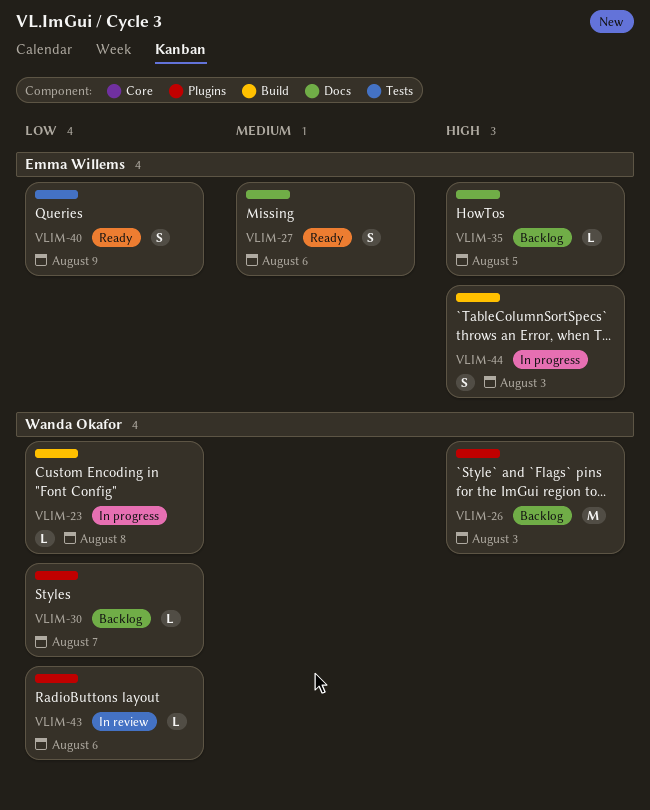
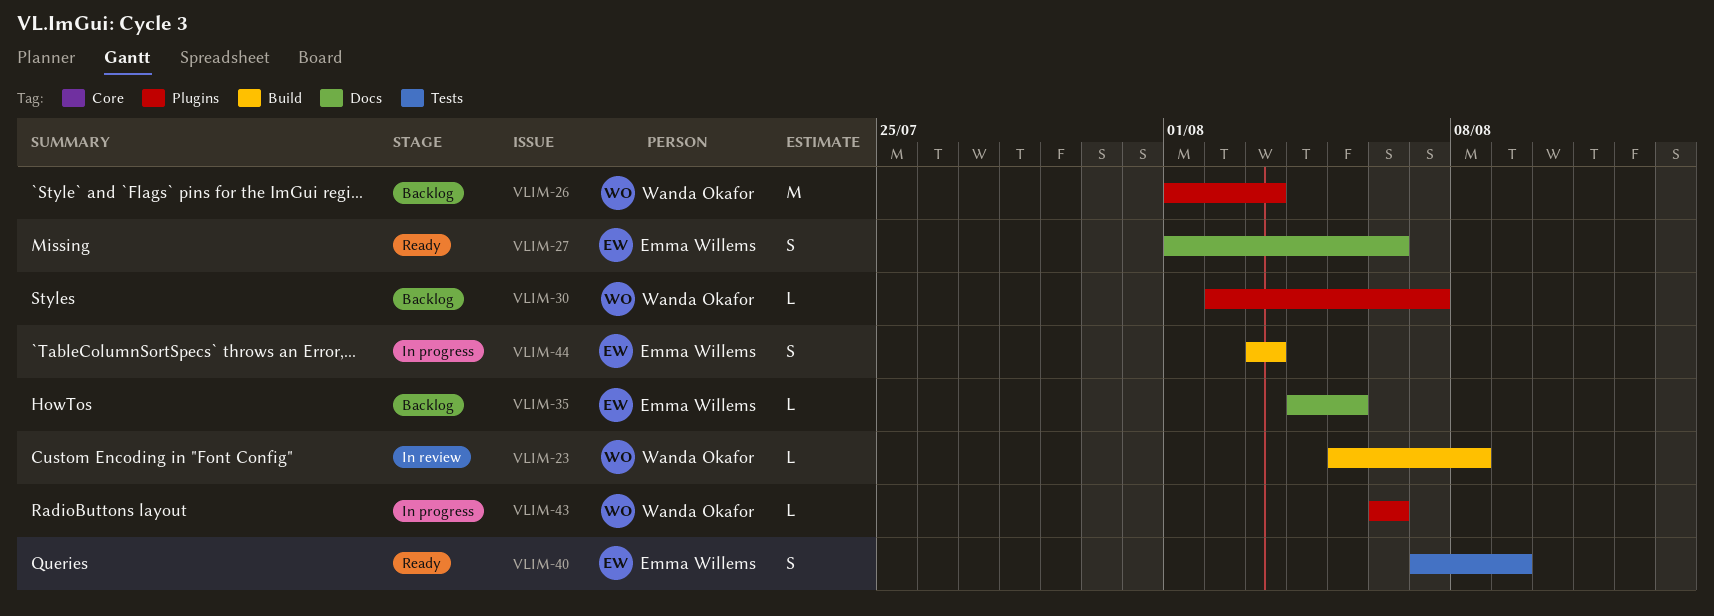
VLIM-23, status: In progress -> In review
VLIM-43, status: In review -> In progress

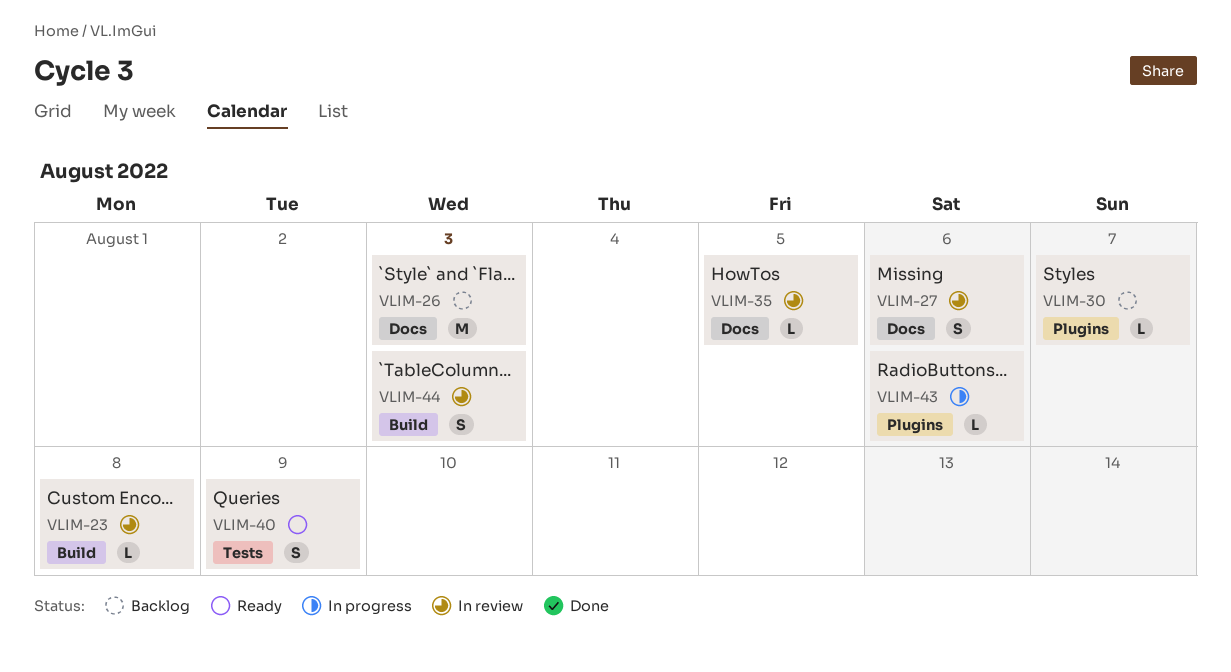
VLIM-26, label: Plugins -> Docs
VLIM-27, status: Ready -> In review
VLIM-35, status: Backlog -> In review
VLIM-44, status: In progress -> In review

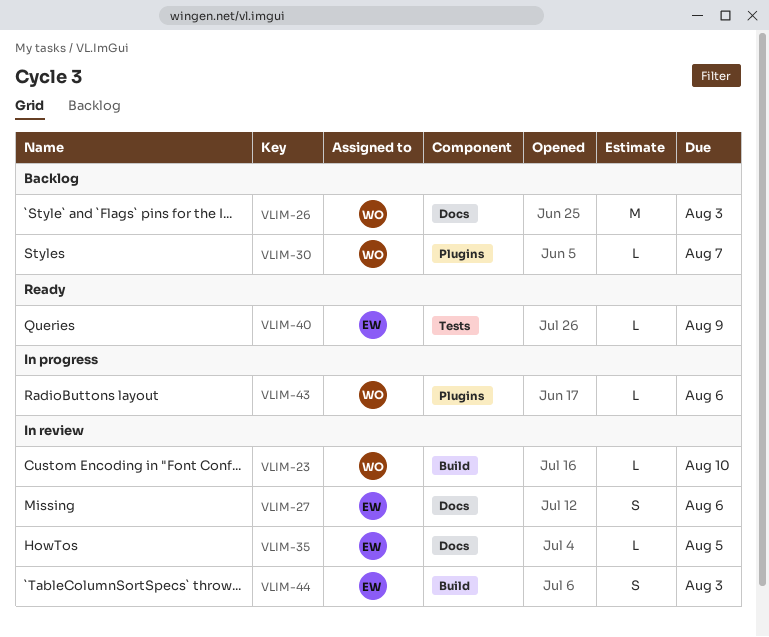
VLIM-23, due: Aug 8 -> Aug 10
VLIM-40, estimate: S -> L

